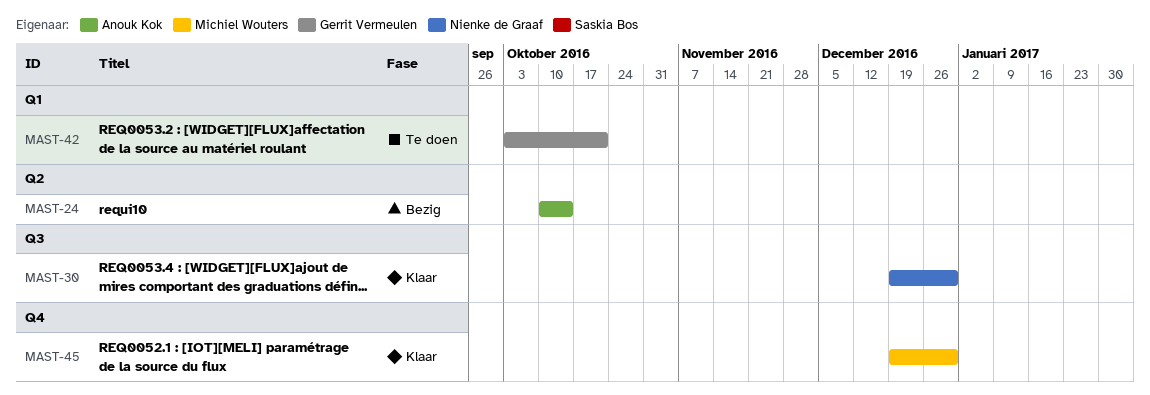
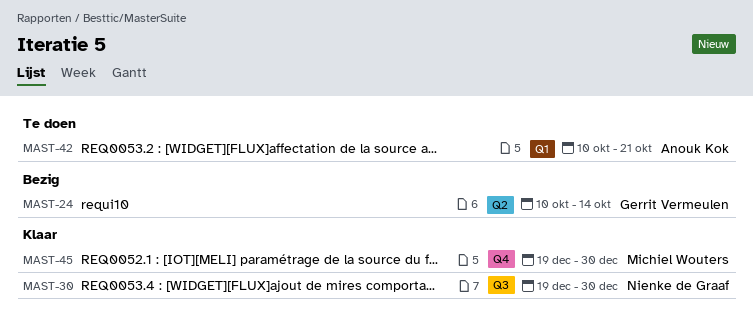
MAST-24, owner: Anouk Kok -> Gerrit Vermeulen
MAST-42, owner: Gerrit Vermeulen -> Anouk Kok
MAST-42, start: Oct 3 -> Oct 10

